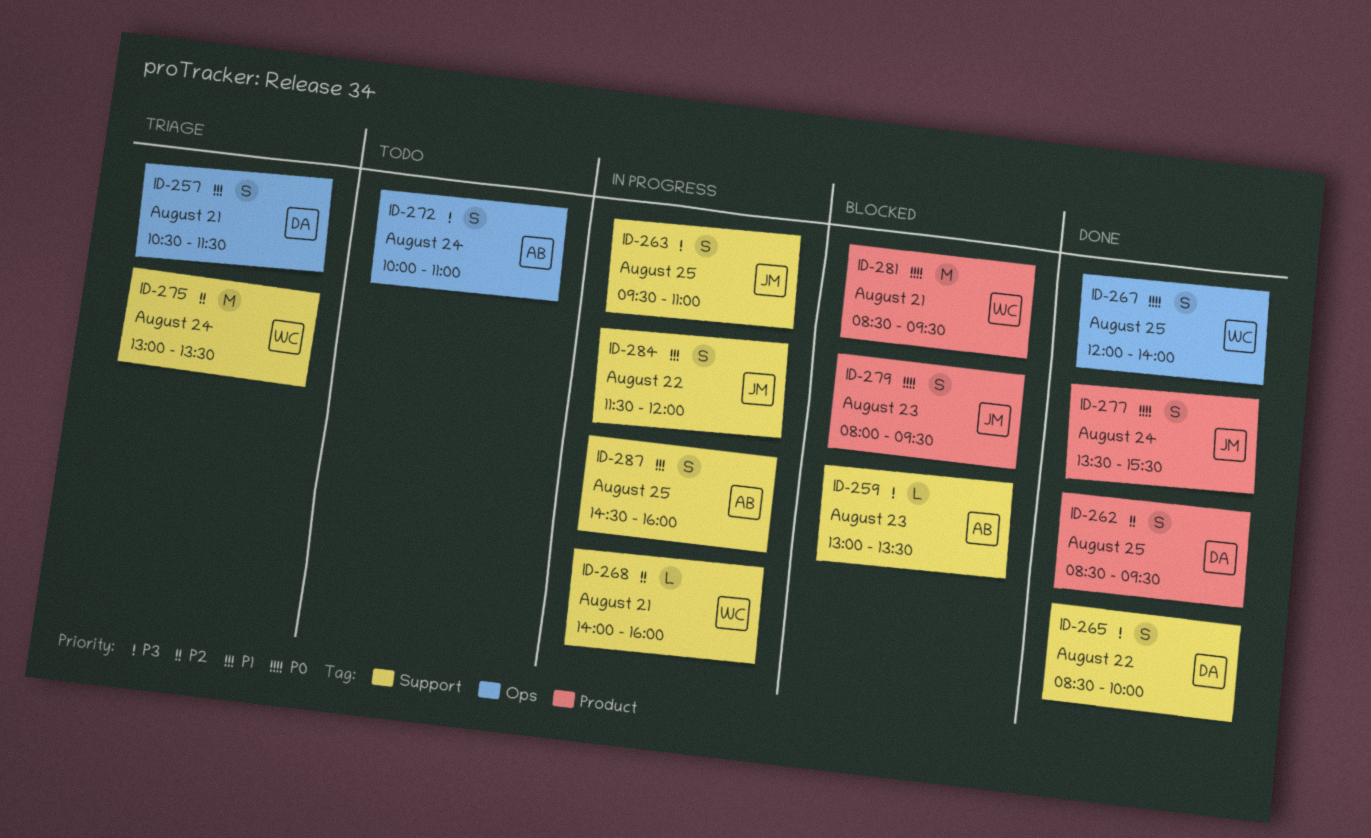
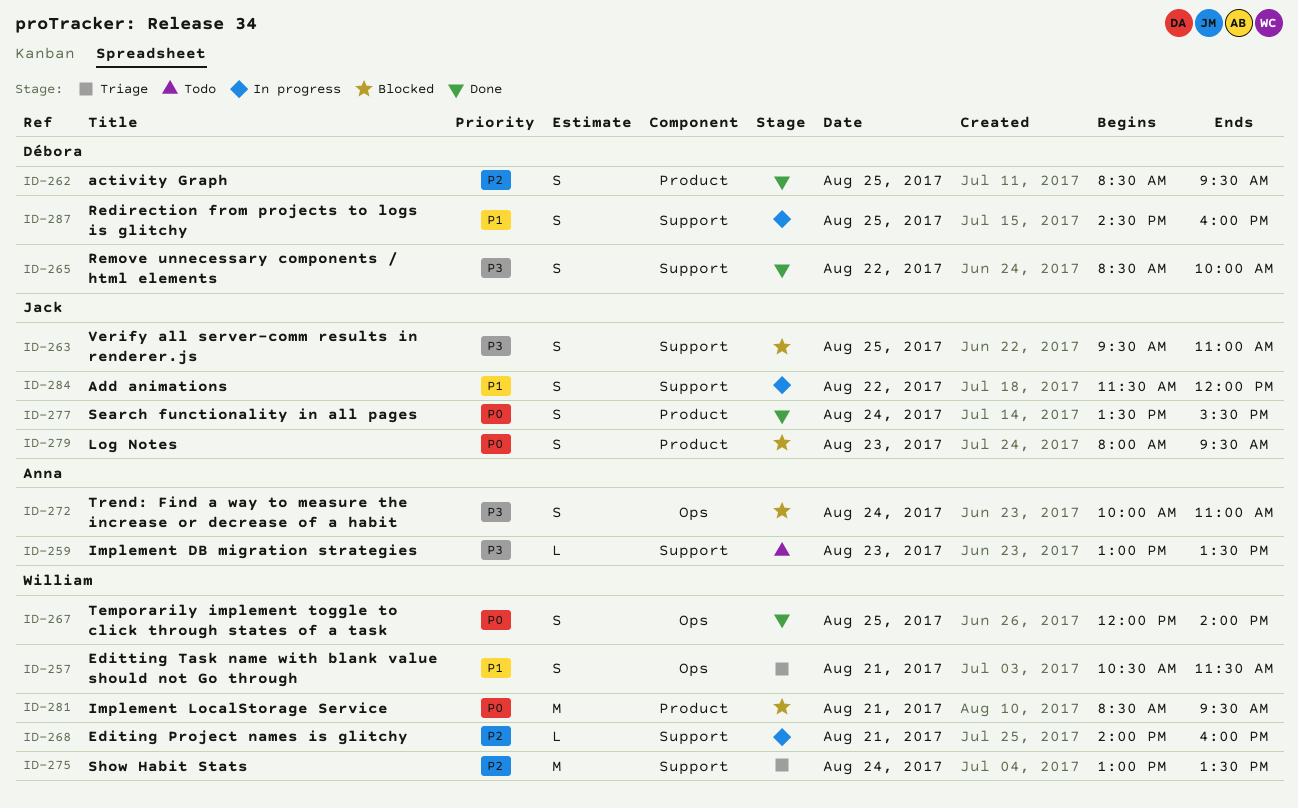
ID-257, owner: Débora -> William
ID-259, status: Blocked -> Todo
ID-263, status: In progress -> Blocked
ID-272, status: Todo -> Blocked
ID-287, owner: Anna -> Débora

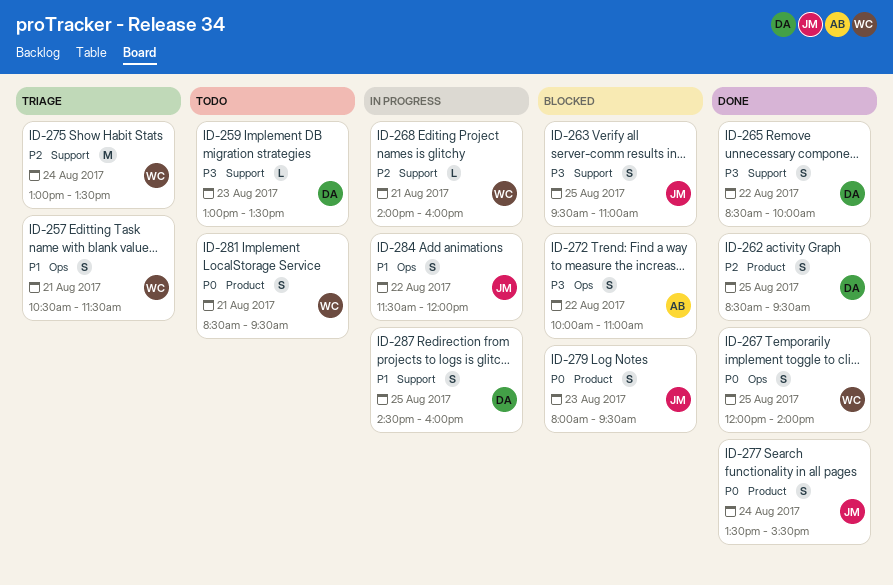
ID-259, owner: Anna -> Débora
ID-272, day: Aug 24 -> Aug 22
ID-281, status: Blocked -> Todo
ID-281, estimate: M -> S
ID-284, label: Support -> Ops

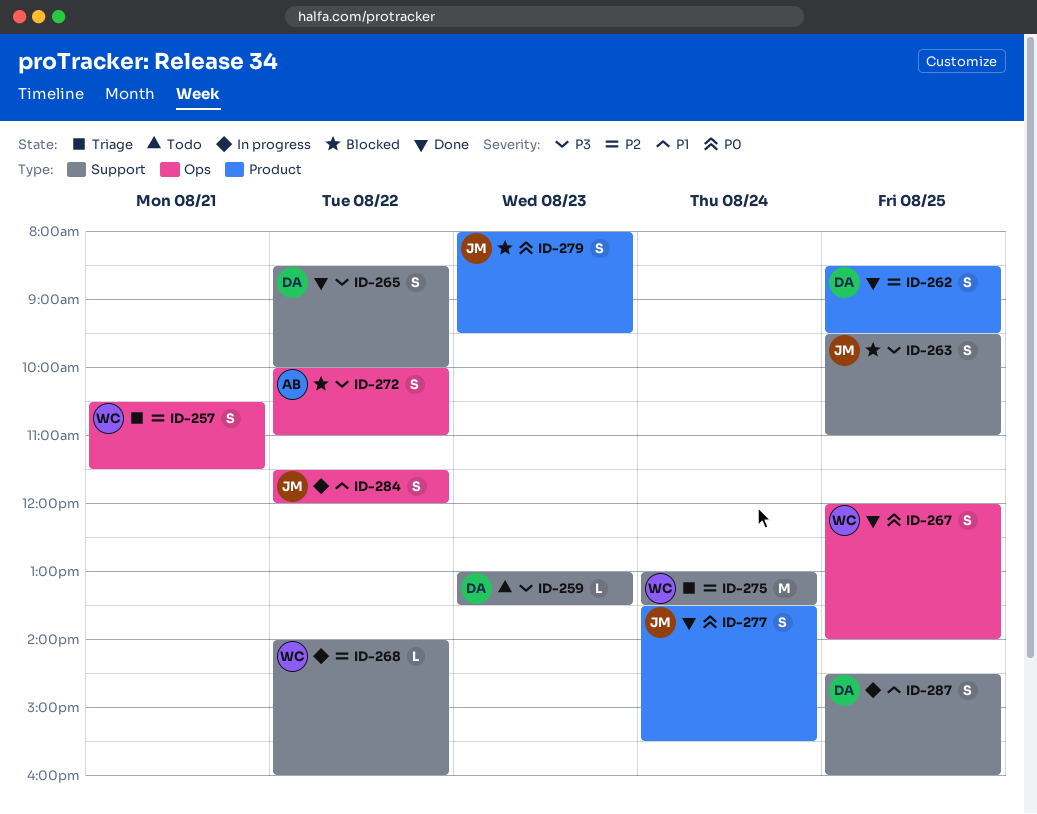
ID-257, priority: P1 -> P2
ID-268, day: Aug 21 -> Aug 22
ID-281: present -> none

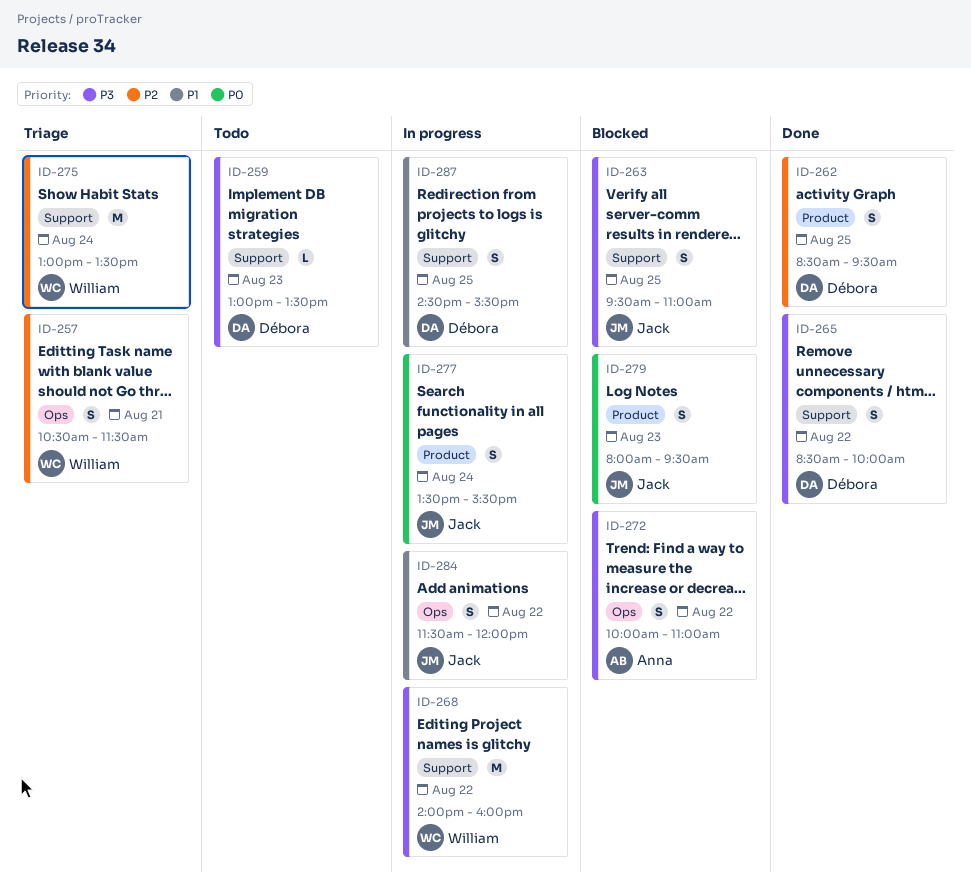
ID-267: present -> none
ID-268, priority: P2 -> P3
ID-268, estimate: L -> M
ID-277, status: Done -> In progress
ID-287, ends: 16:00 -> 15:30

